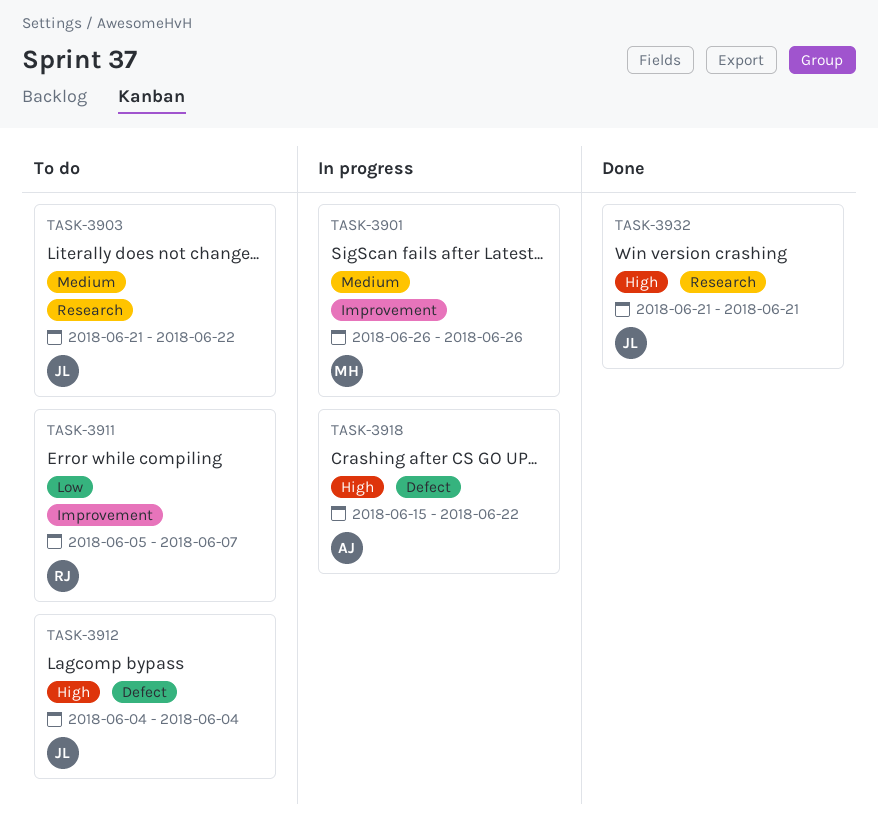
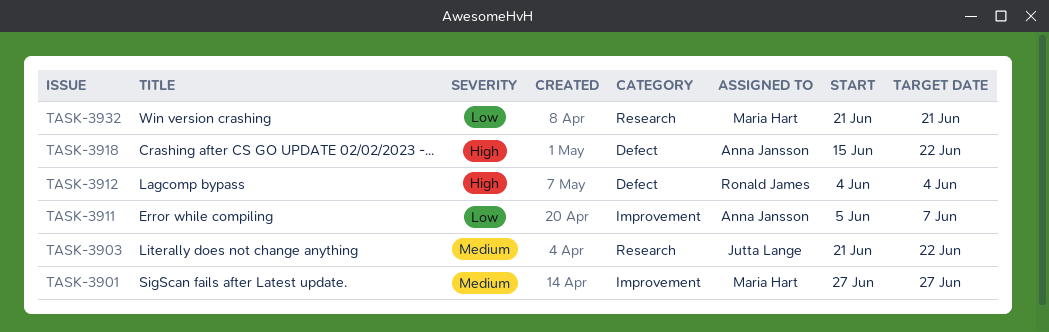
TASK-3901, start: Jun 26 -> Jun 27
TASK-3901, due: Jun 26 -> Jun 27
TASK-3911, owner: Ronald James -> Anna Jansson
TASK-3912, owner: Jutta Lange -> Ronald James
TASK-3932, owner: Jutta Lange -> Maria Hart
TASK-3932, priority: High -> Low

